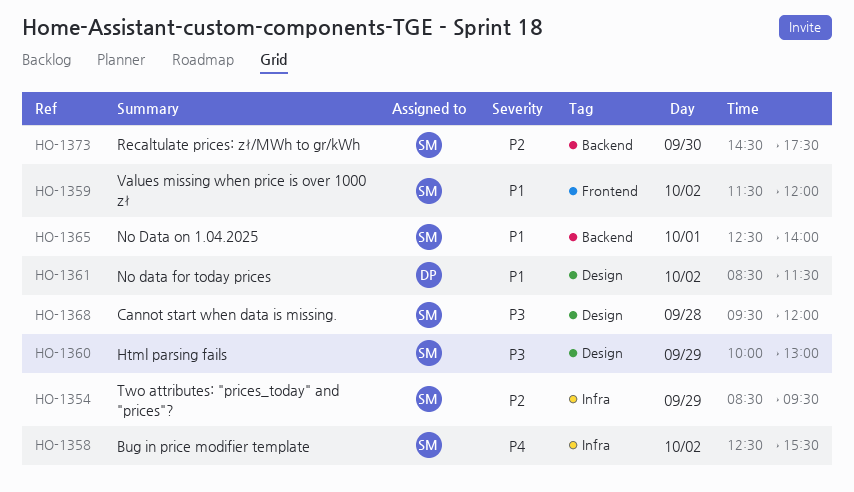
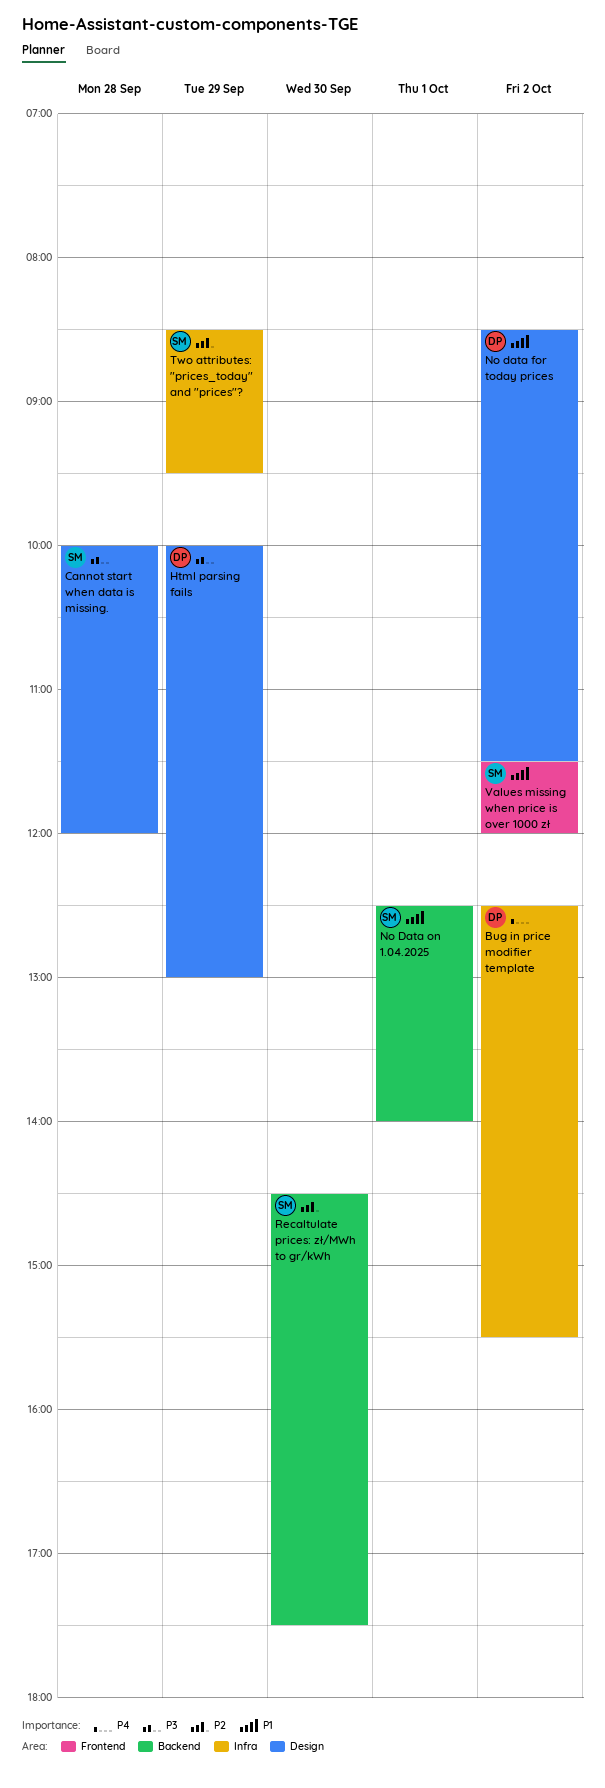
Bug in price modifier template, owner: SM -> DP
Cannot start when data is missing., begins: 09:30 -> 10:00
Html parsing fails, owner: SM -> DP

